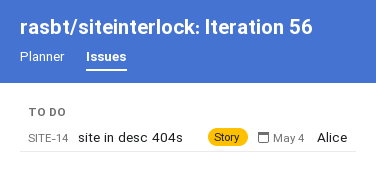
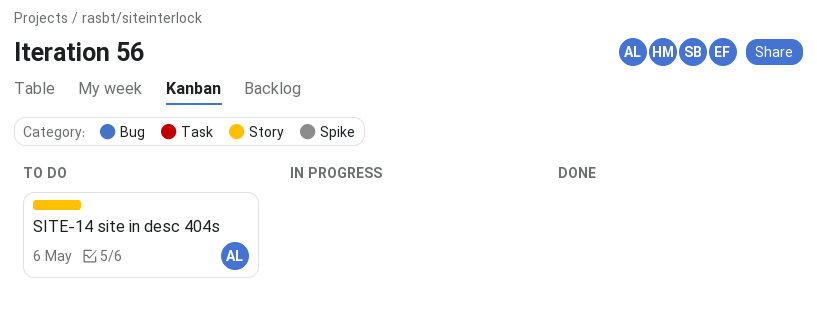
SITE-14, due: May 4 -> May 6

